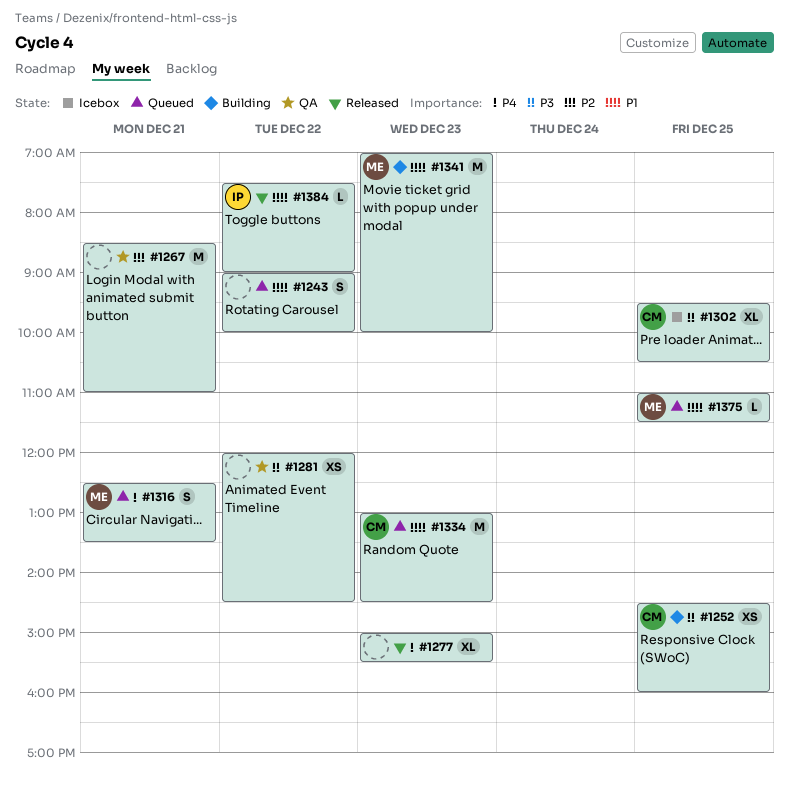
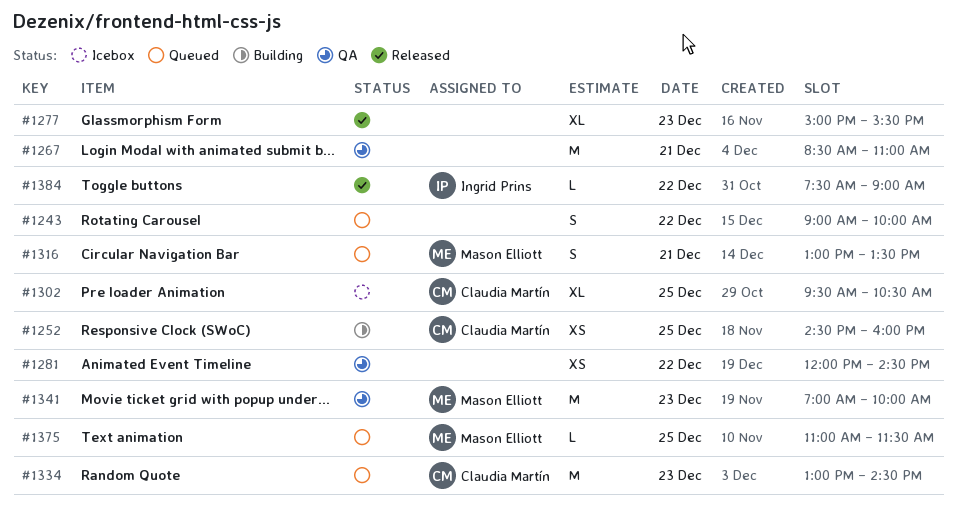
#1316, begins: 12:30 -> 13:00
#1341, status: Building -> QA

